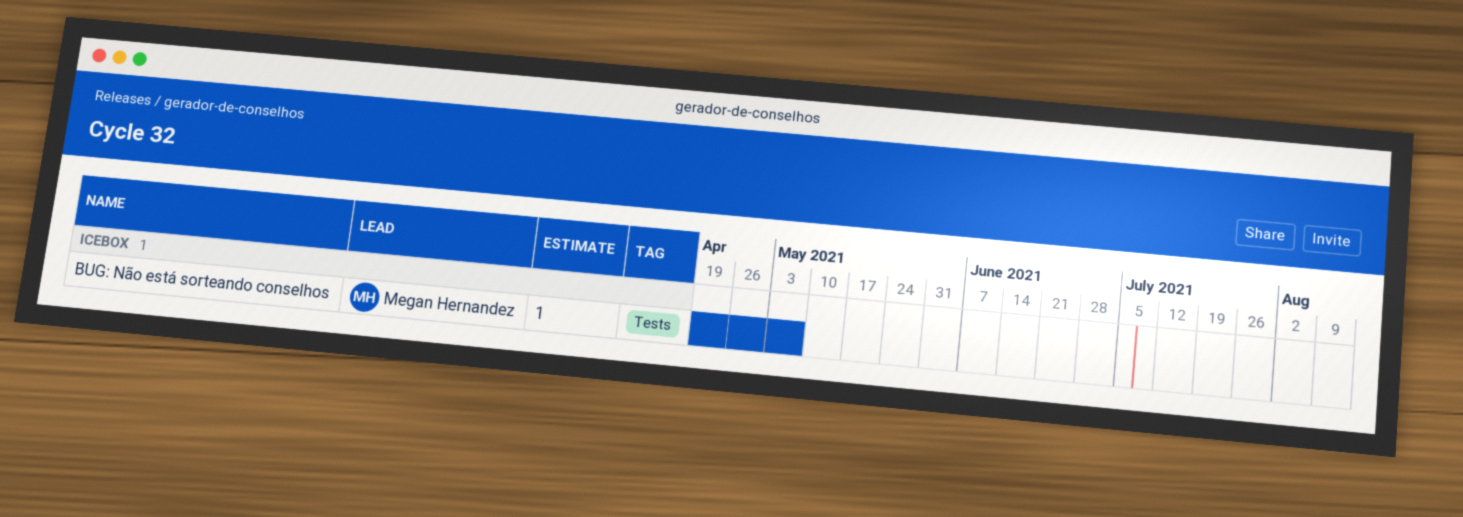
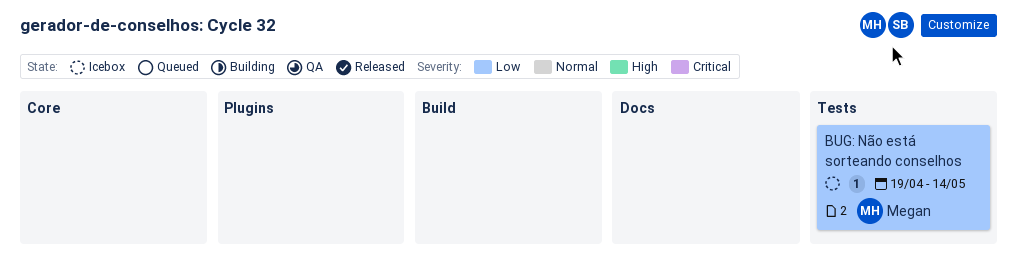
BUG: Não está sorteando conselhos, due: May 7 -> May 14

